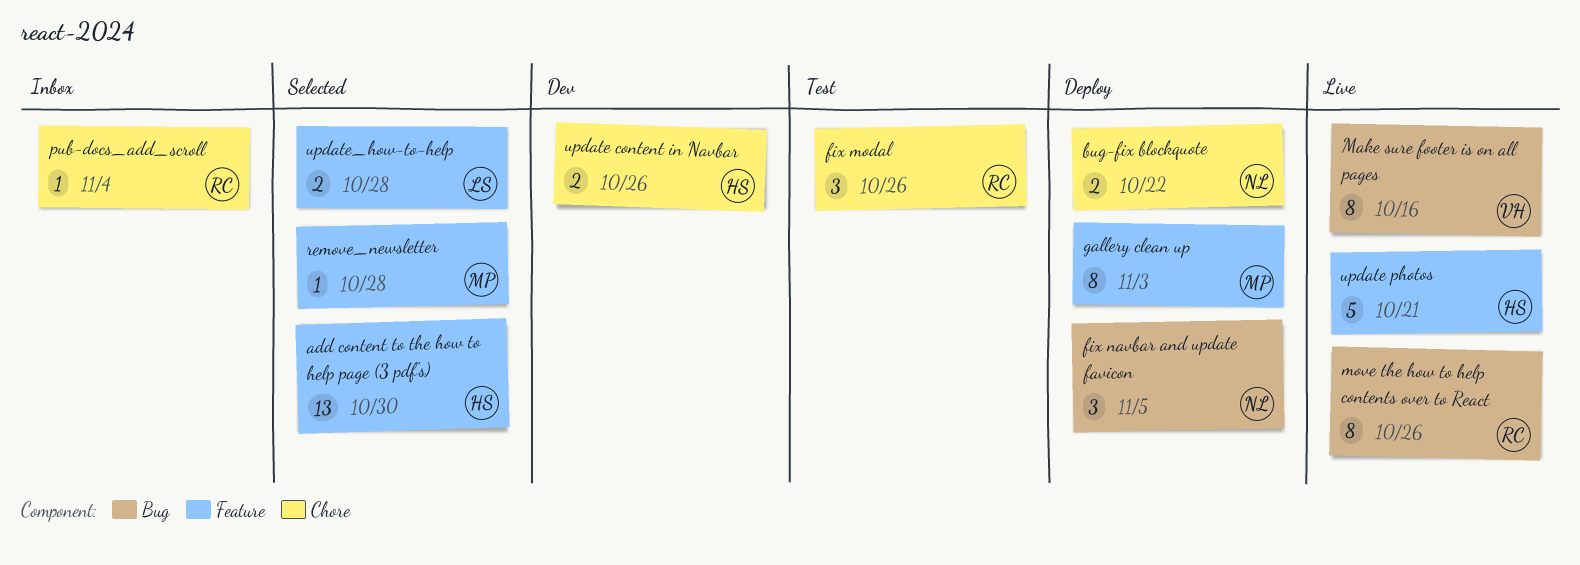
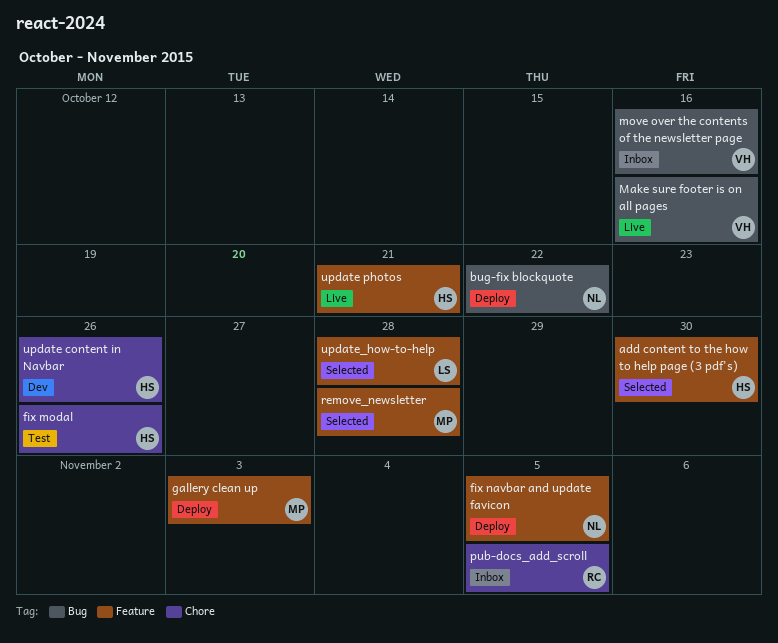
bug-fix blockquote, label: Chore -> Bug
fix modal, owner: RC -> HS
fix navbar and update favicon, label: Bug -> Feature
move over the contents of the newsletter page: none -> present
move the how to help contents over to React: present -> none
pub-docs_add_scroll, due: Nov 4 -> Nov 5

